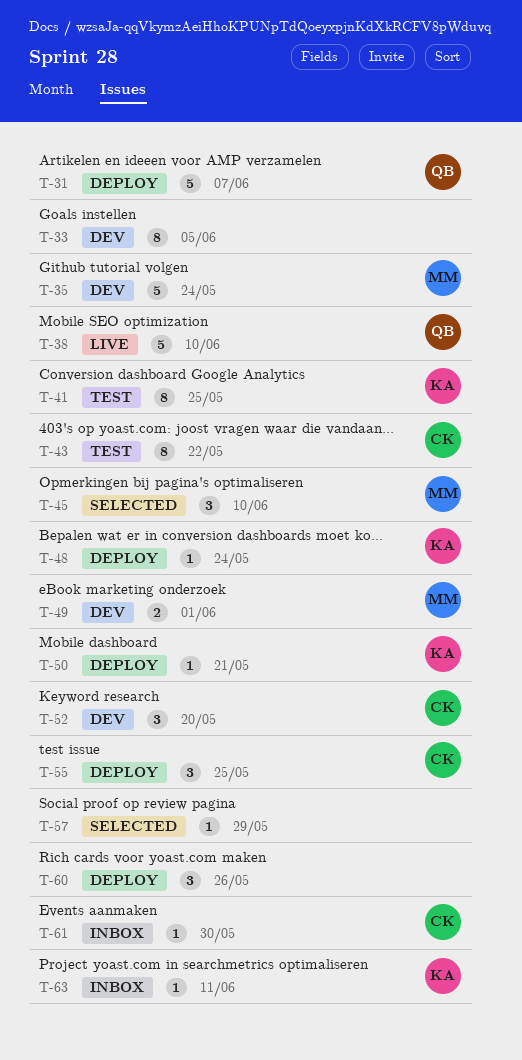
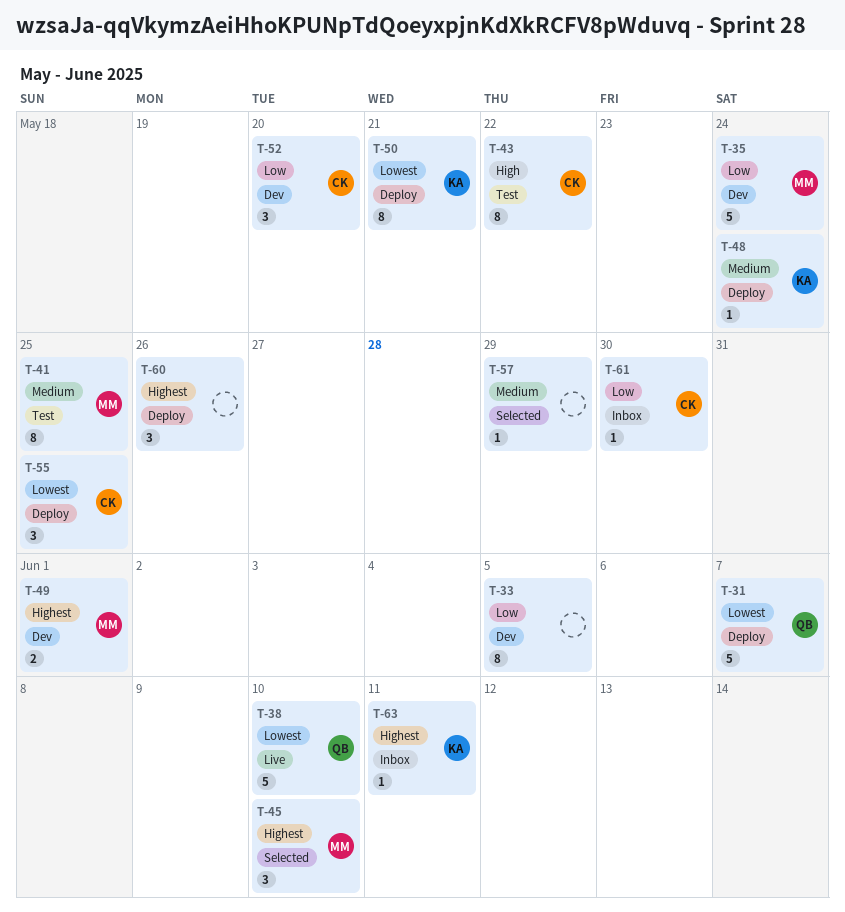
T-41, owner: KA -> MM
T-50, estimate: 1 -> 8

